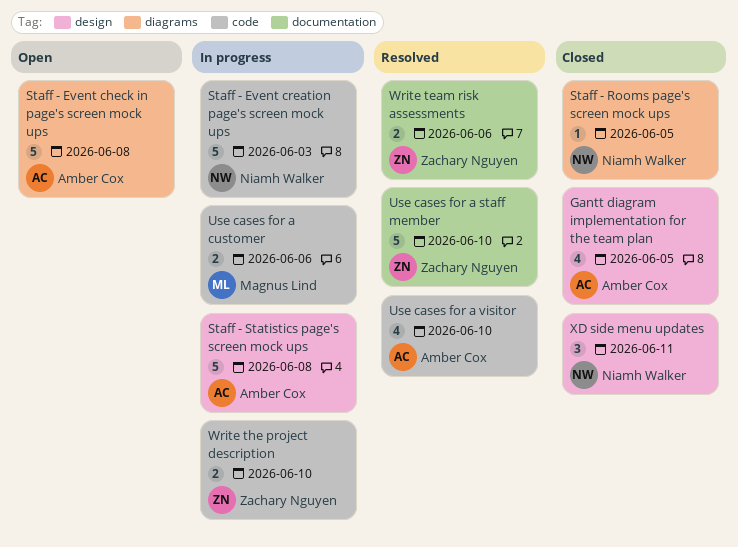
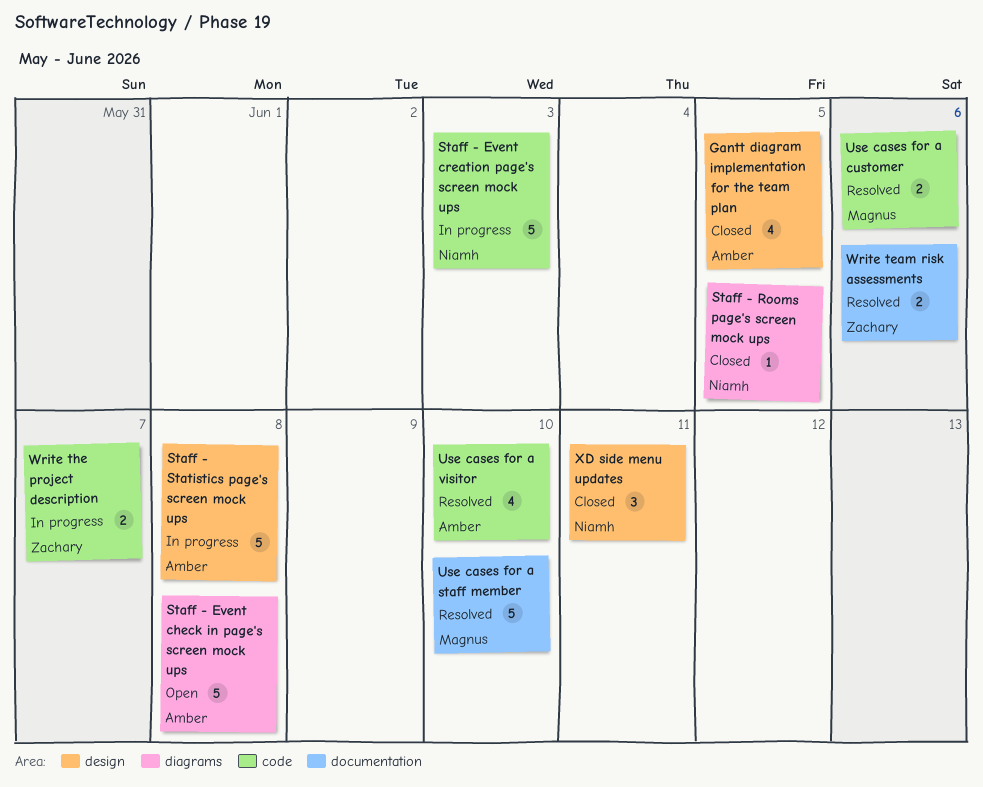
Use cases for a customer, status: In progress -> Resolved
Use cases for a staff member, owner: Zachary Nguyen -> Magnus Lind
Write the project description, due: Jun 10 -> Jun 7

